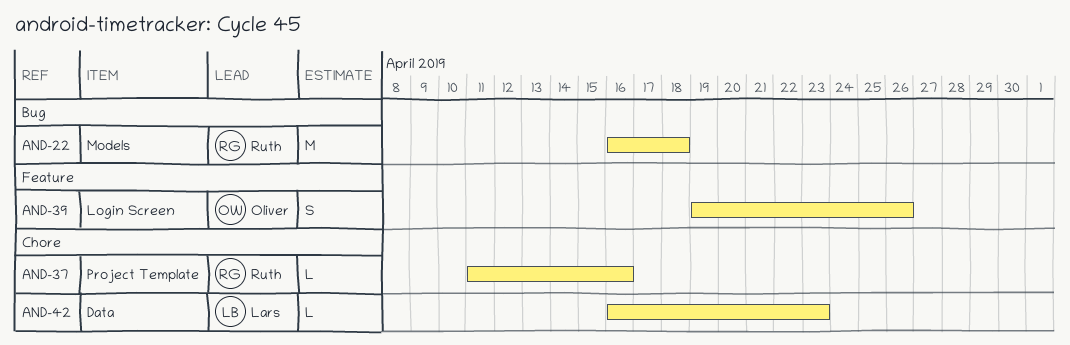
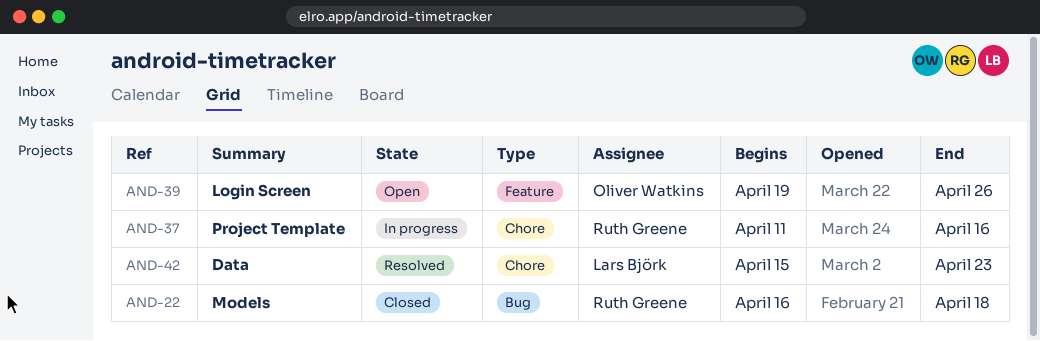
AND-42, start: Apr 16 -> Apr 15

